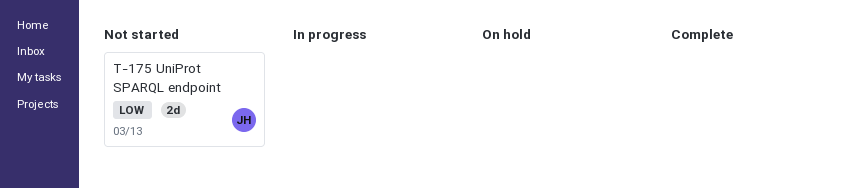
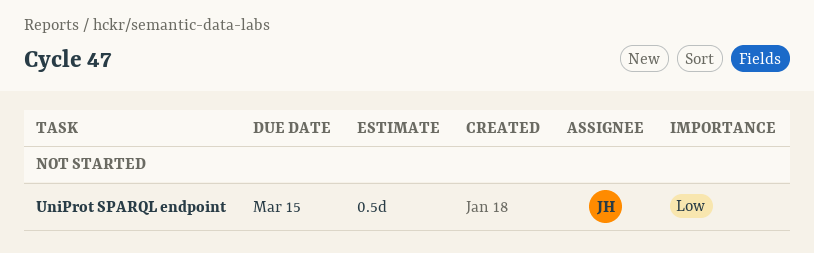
UniProt SPARQL endpoint, estimate: 2d -> 0.5d
UniProt SPARQL endpoint, due: Mar 13 -> Mar 15

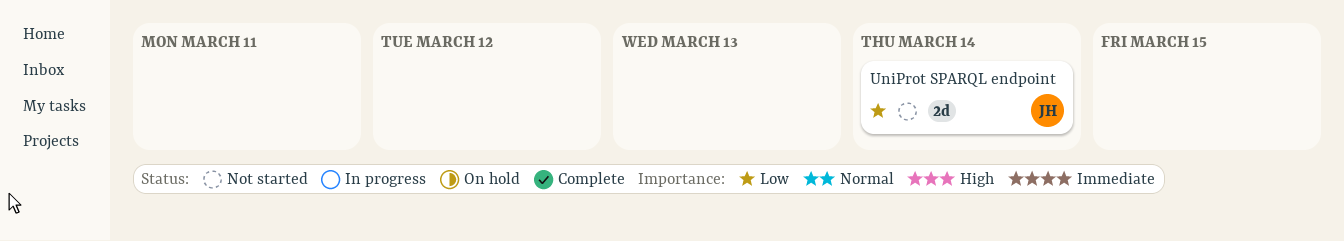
UniProt SPARQL endpoint, estimate: 0.5d -> 2d
UniProt SPARQL endpoint, due: Mar 15 -> Mar 14

